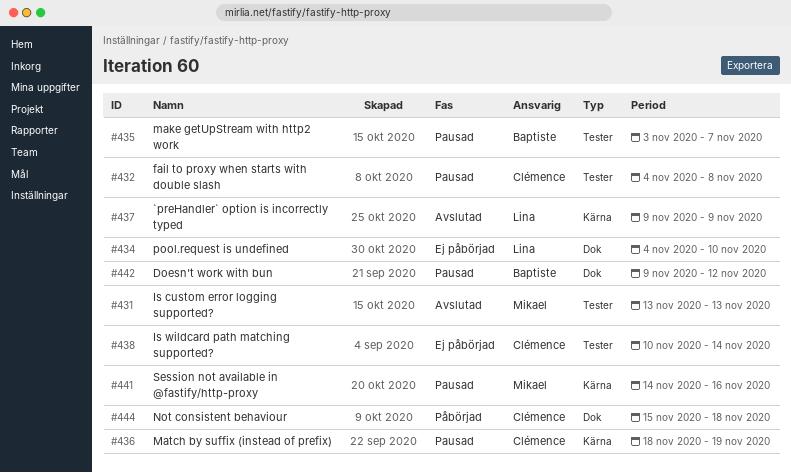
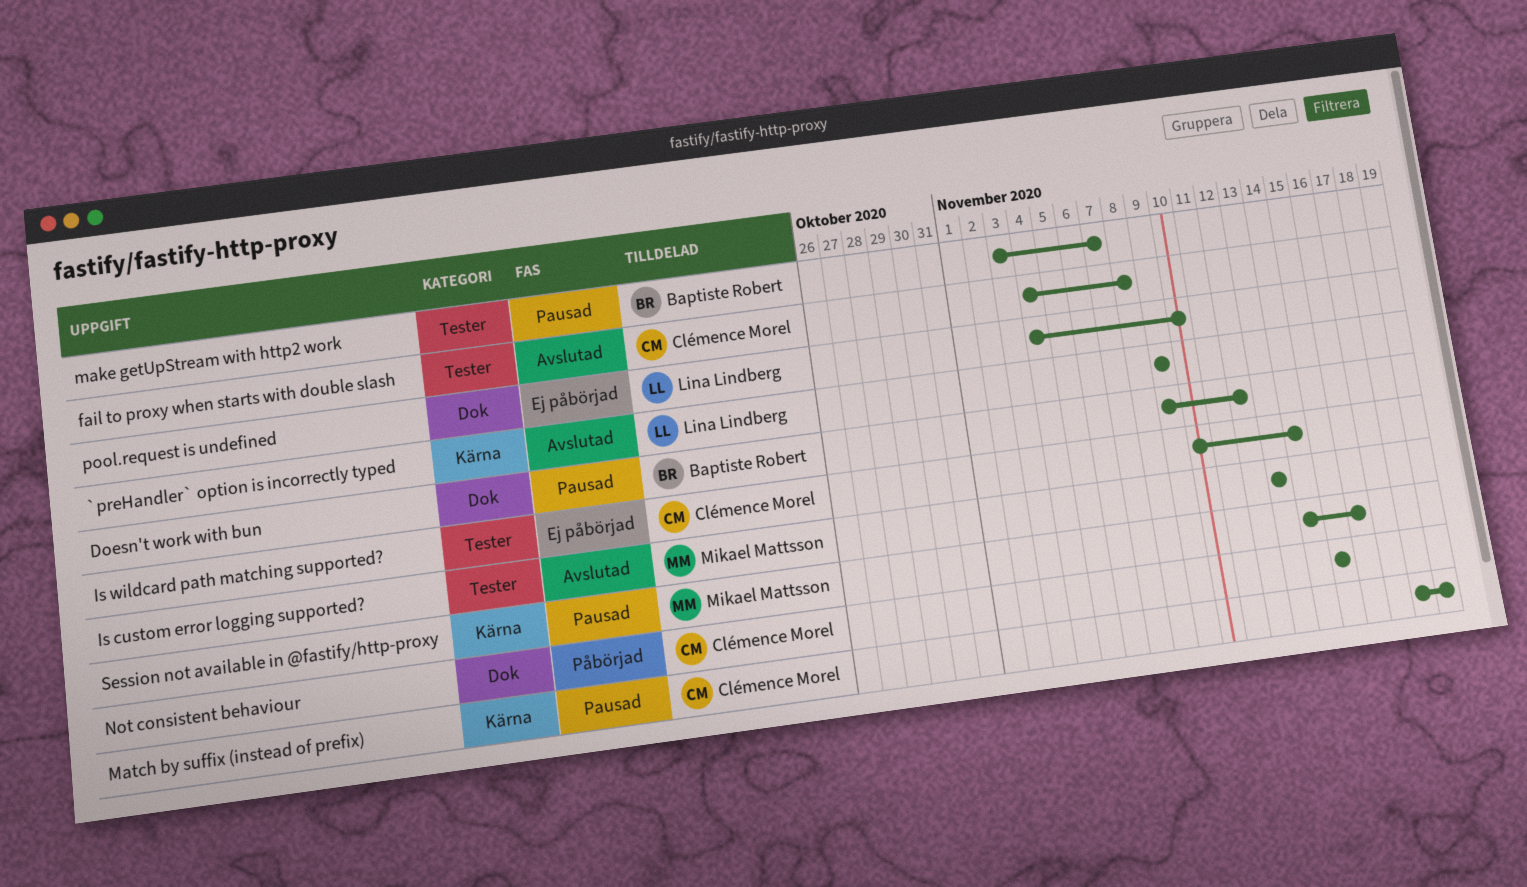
fail to proxy when starts with double slash, status: Pausad -> Avslutad
Not consistent behaviour, due: Nov 18 -> Nov 15

